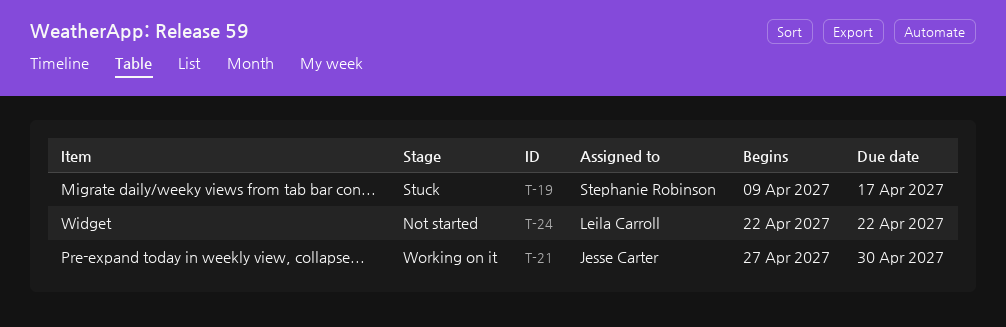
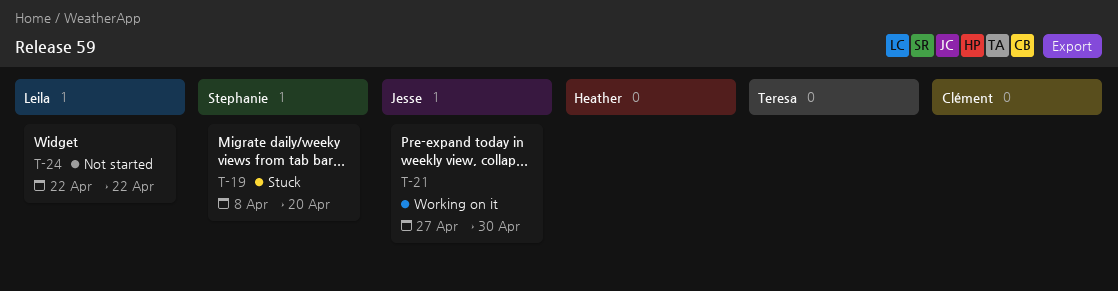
T-19, start: Apr 9 -> Apr 8
T-19, due: Apr 17 -> Apr 20

